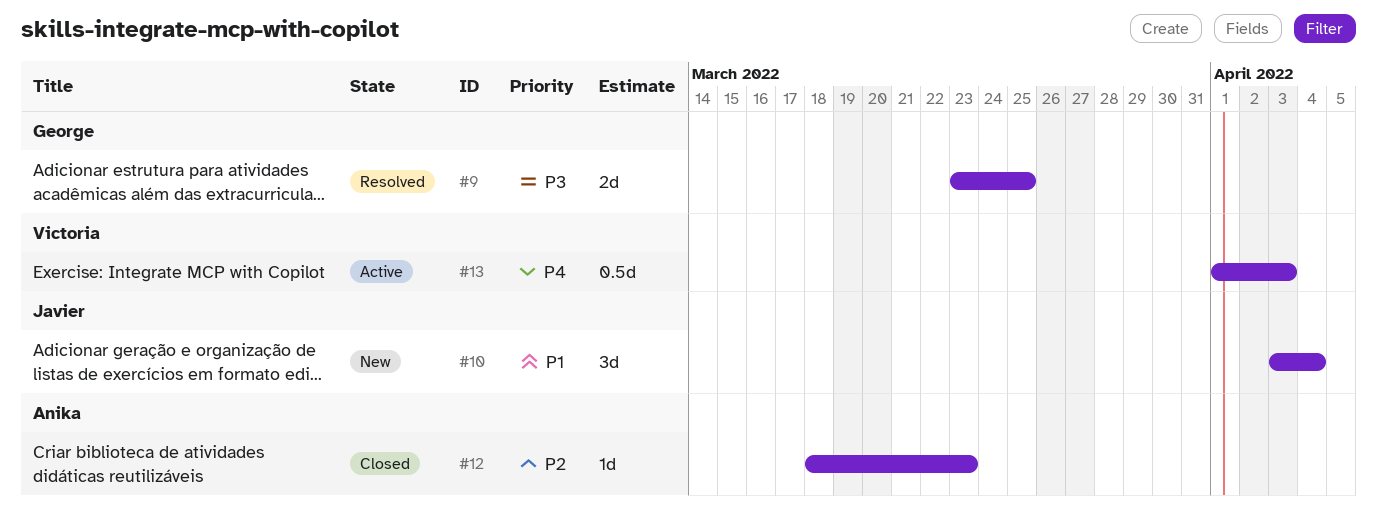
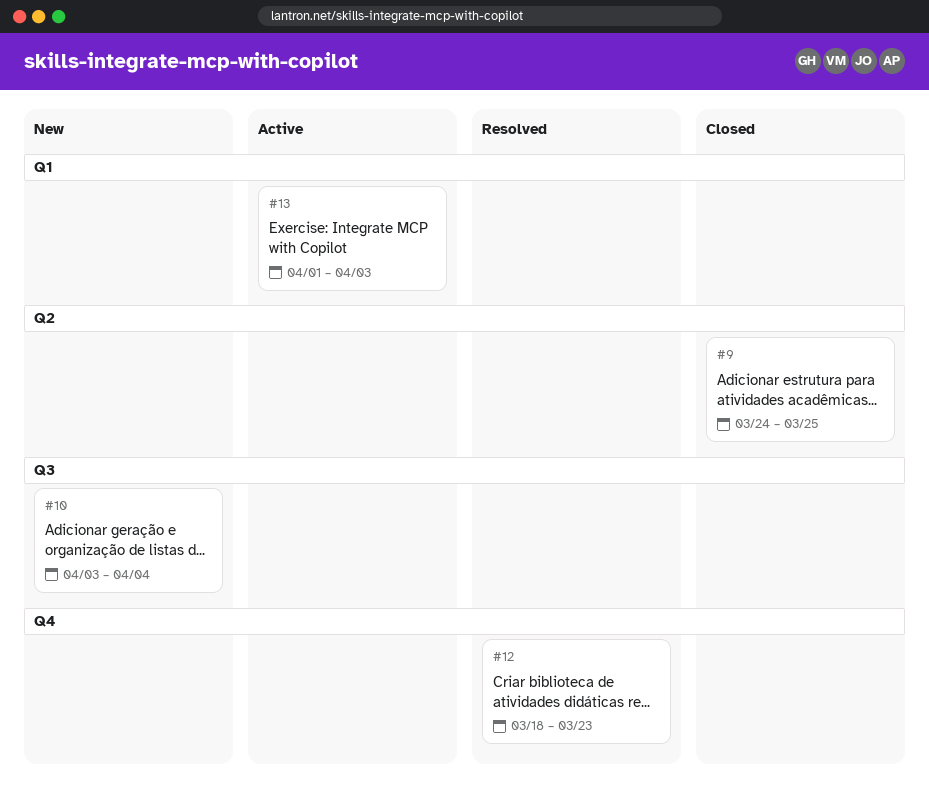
#9, status: Resolved -> Closed
#9, start: Mar 23 -> Mar 24
#12, status: Closed -> Resolved

